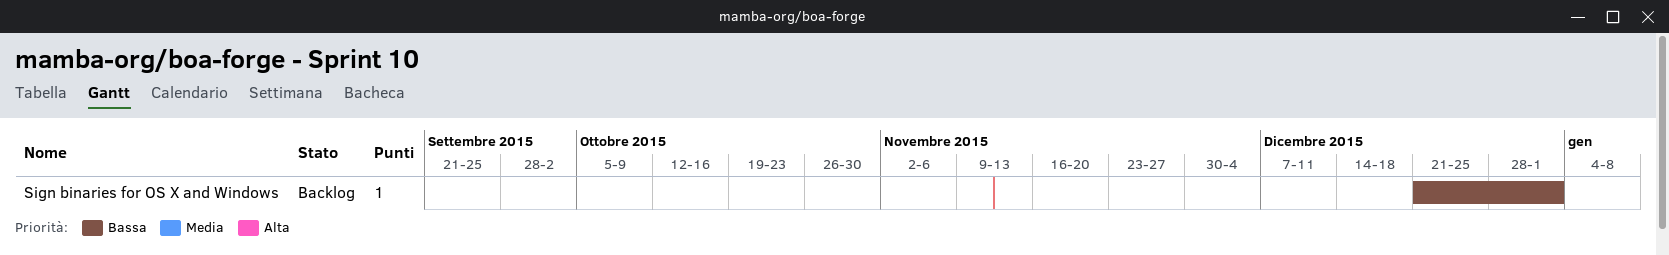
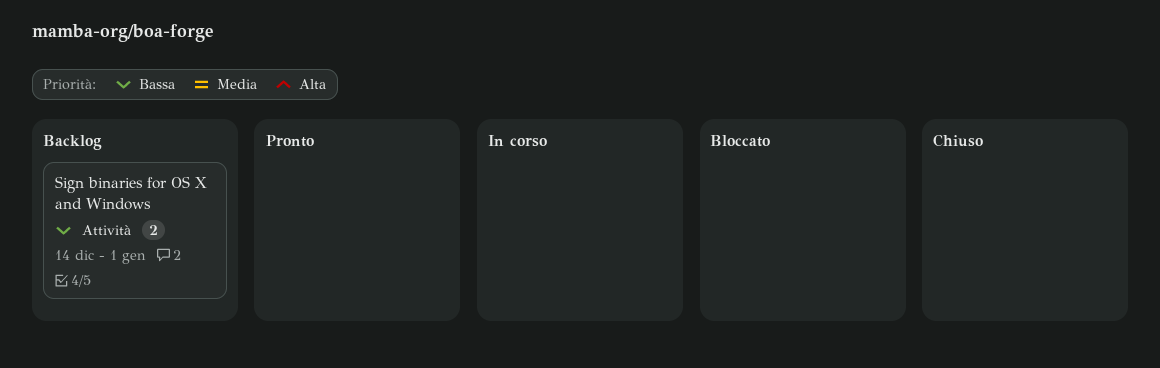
Sign binaries for OS X and Windows, estimate: 1 -> 2
Sign binaries for OS X and Windows, start: Dec 21 -> Dec 14

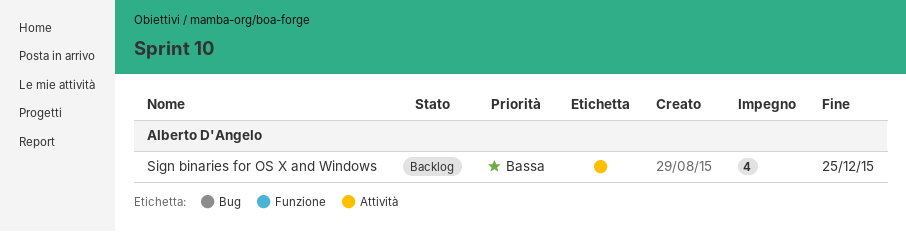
Sign binaries for OS X and Windows, estimate: 2 -> 4
Sign binaries for OS X and Windows, due: Jan 1 -> Dec 25

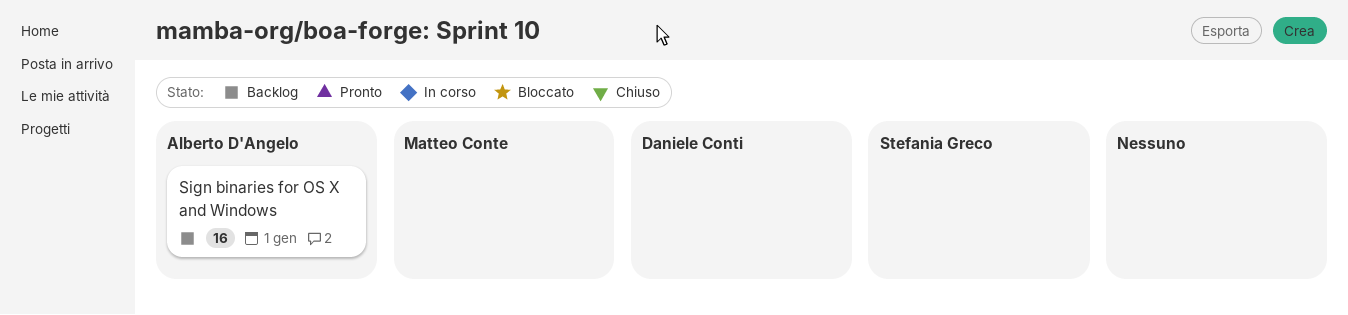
Sign binaries for OS X and Windows, estimate: 4 -> 16
Sign binaries for OS X and Windows, due: Dec 25 -> Jan 1

